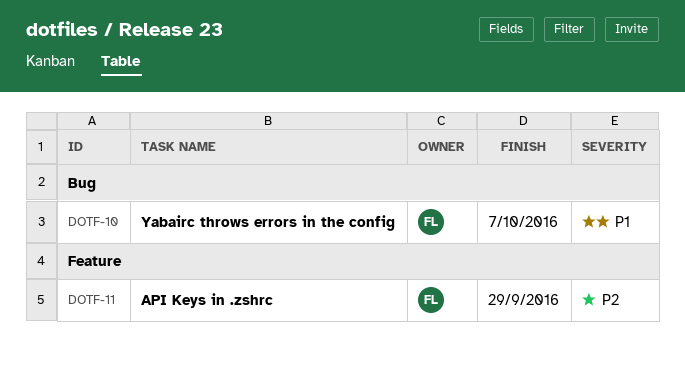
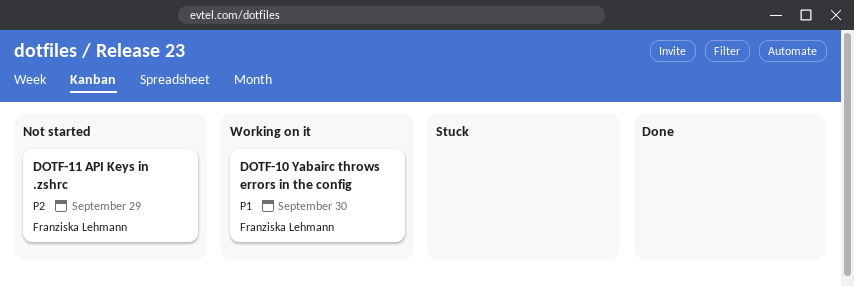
DOTF-10, due: Oct 7 -> Sep 30

